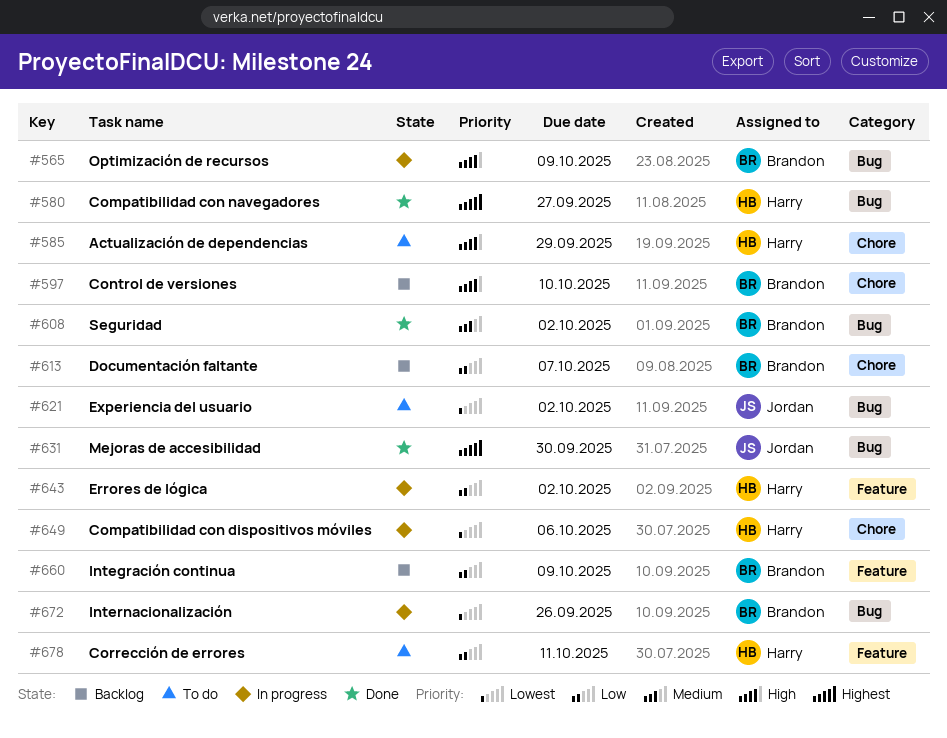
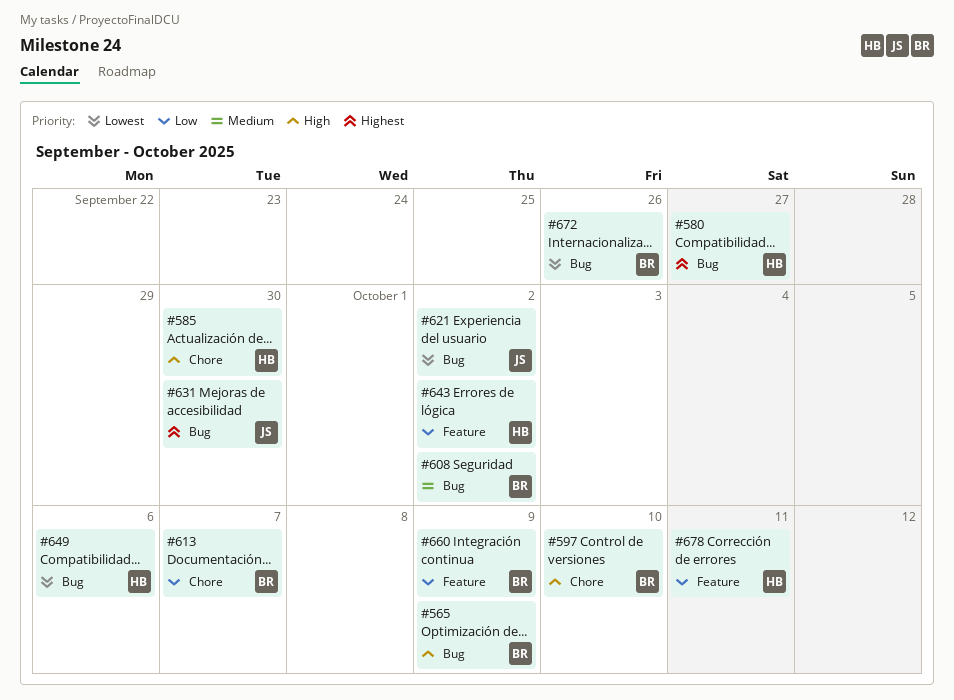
#585, due: Sep 29 -> Sep 30
#649, label: Chore -> Bug

